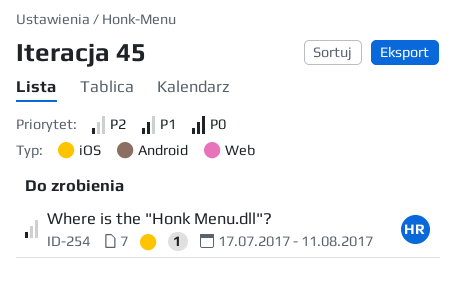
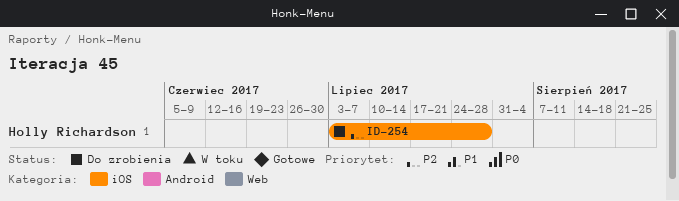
ID-254, start: Jul 17 -> Jul 3
ID-254, due: Aug 11 -> Jul 28

